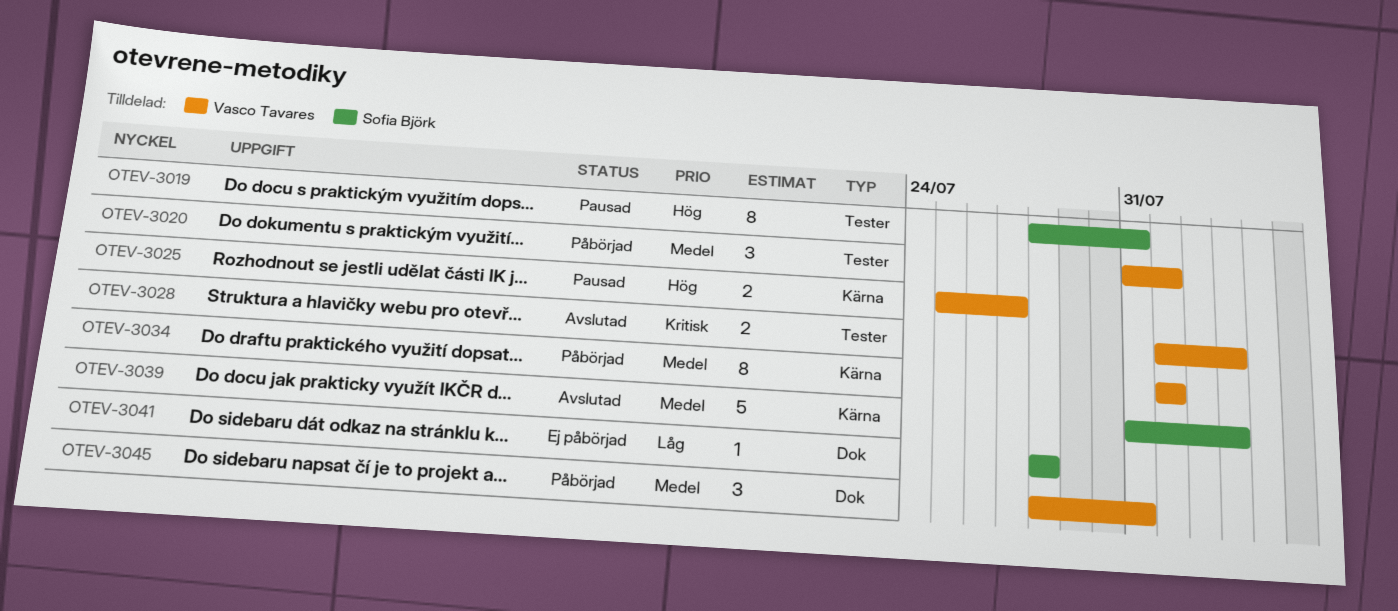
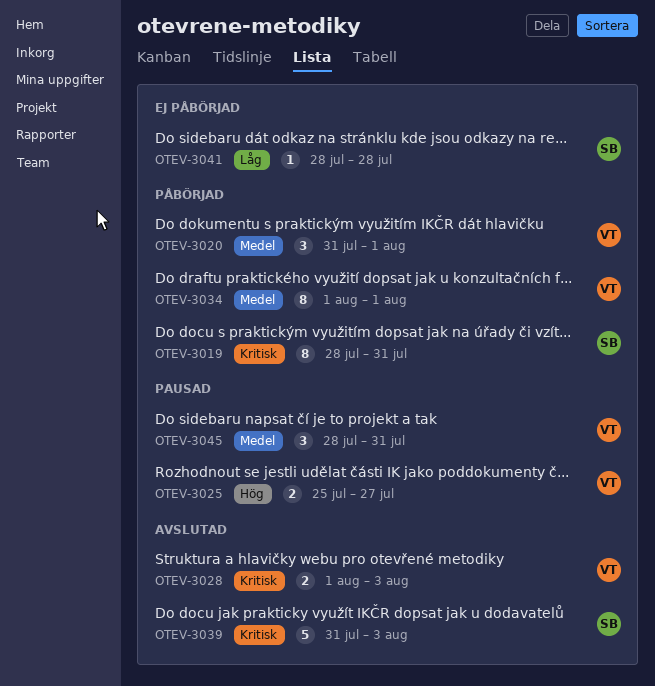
OTEV-3019, status: Pausad -> Påbörjad
OTEV-3019, priority: Hög -> Kritisk
OTEV-3039, priority: Medel -> Kritisk
OTEV-3045, status: Påbörjad -> Pausad

